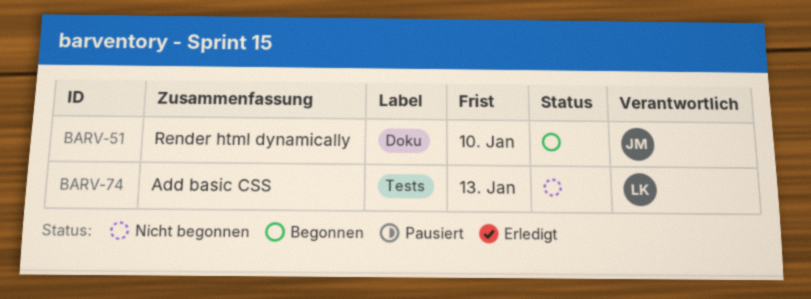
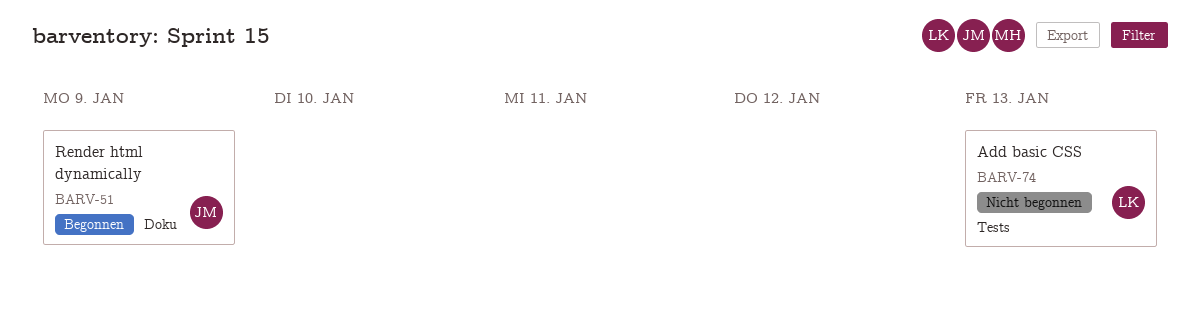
BARV-51, due: Jan 10 -> Jan 9

